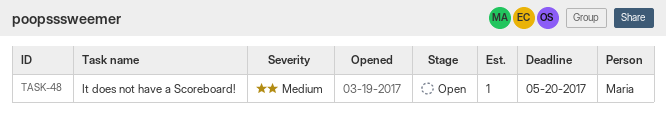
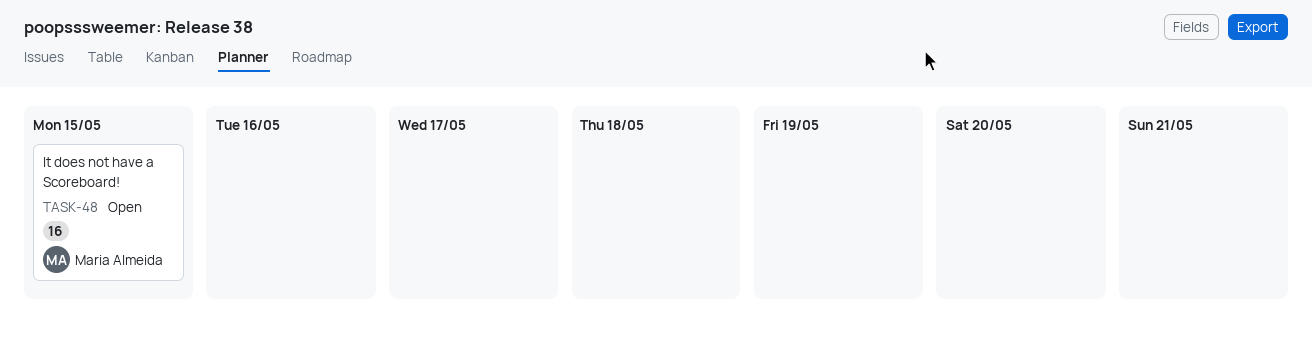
TASK-48, estimate: 1 -> 16
TASK-48, due: May 20 -> May 15

